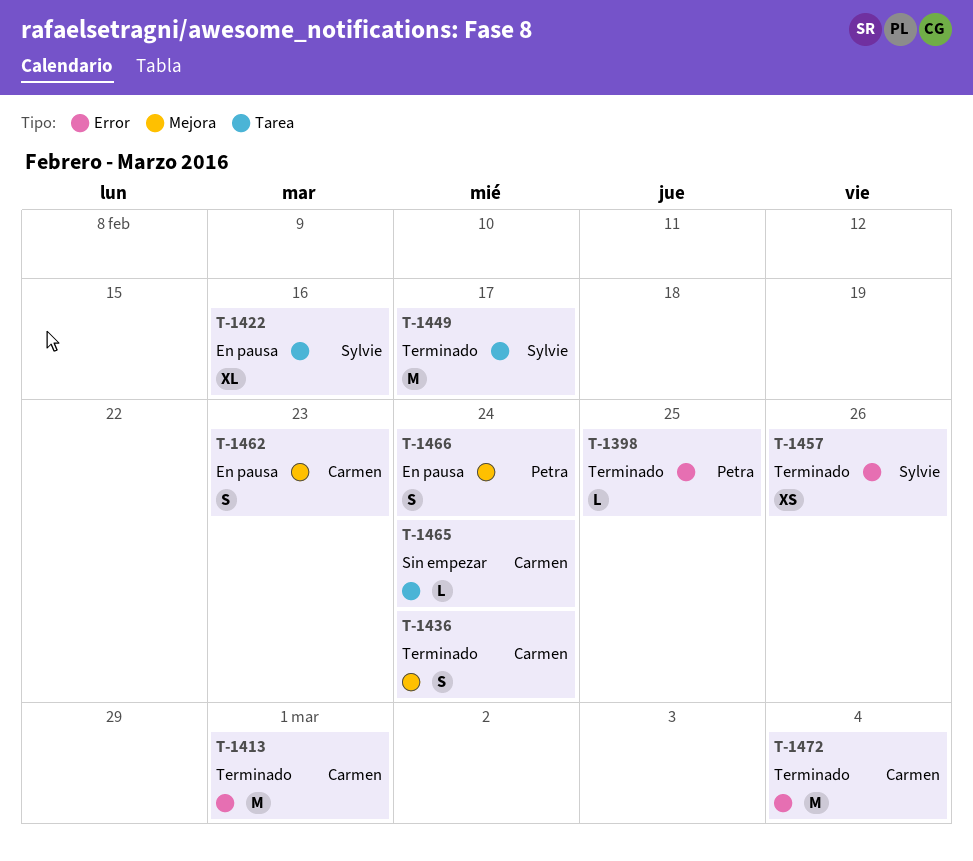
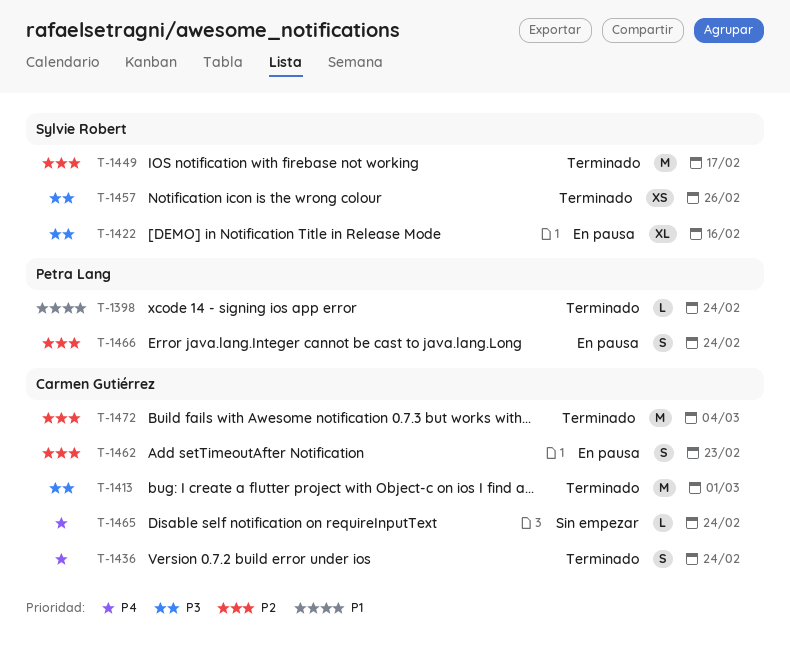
T-1398, due: Feb 25 -> Feb 24

